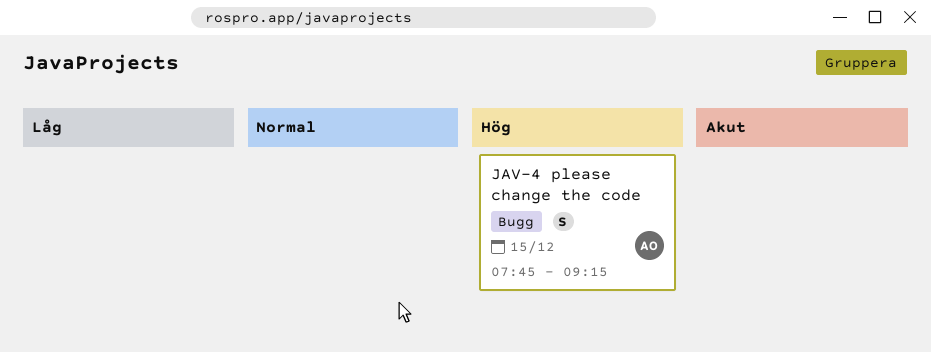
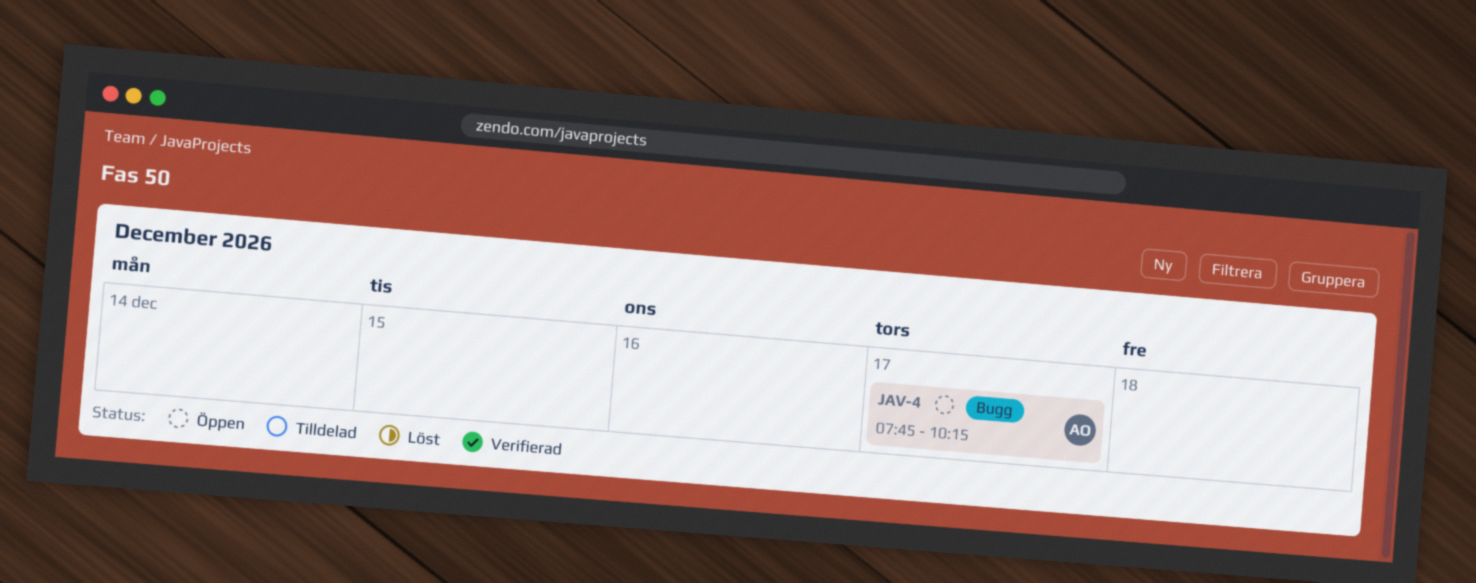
JAV-4, day: Dec 15 -> Dec 17
JAV-4, ends: 09:15 -> 10:15

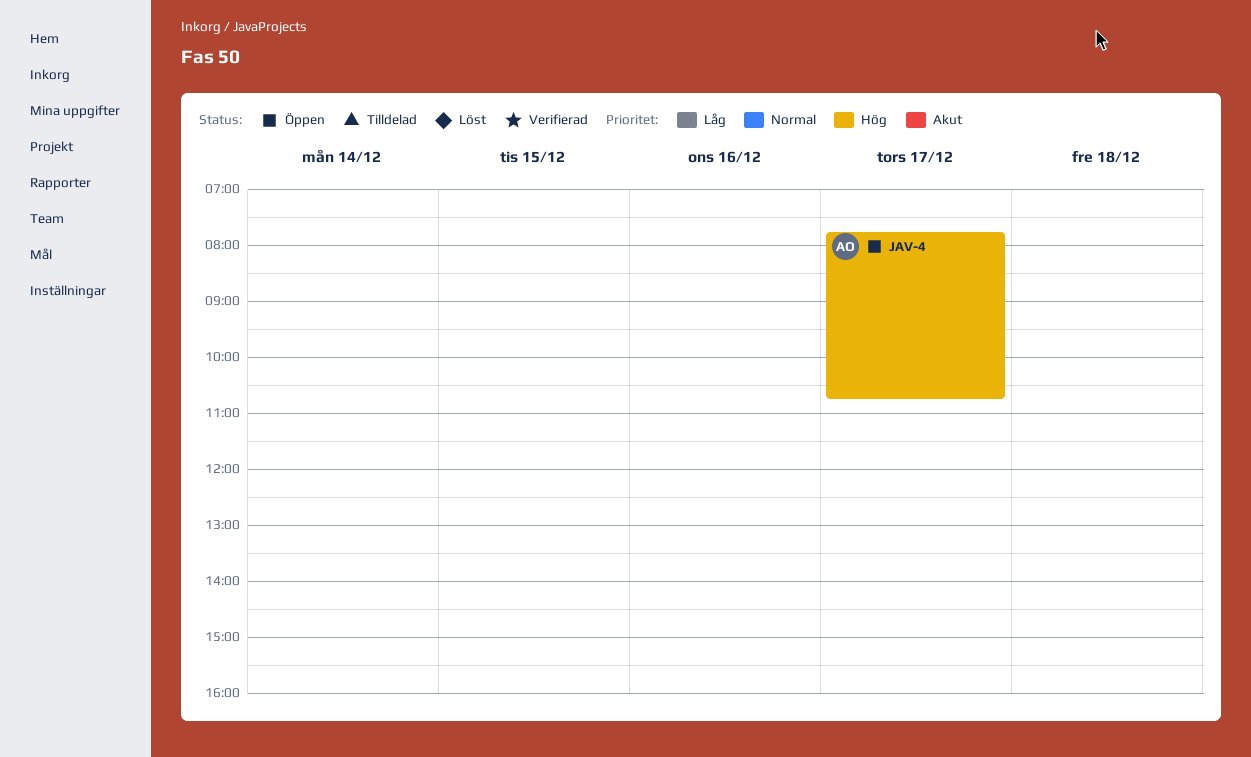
JAV-4, ends: 10:15 -> 10:45

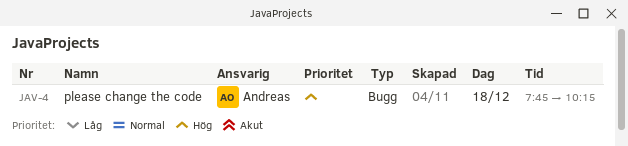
JAV-4, day: Dec 17 -> Dec 18
JAV-4, ends: 10:45 -> 10:15

